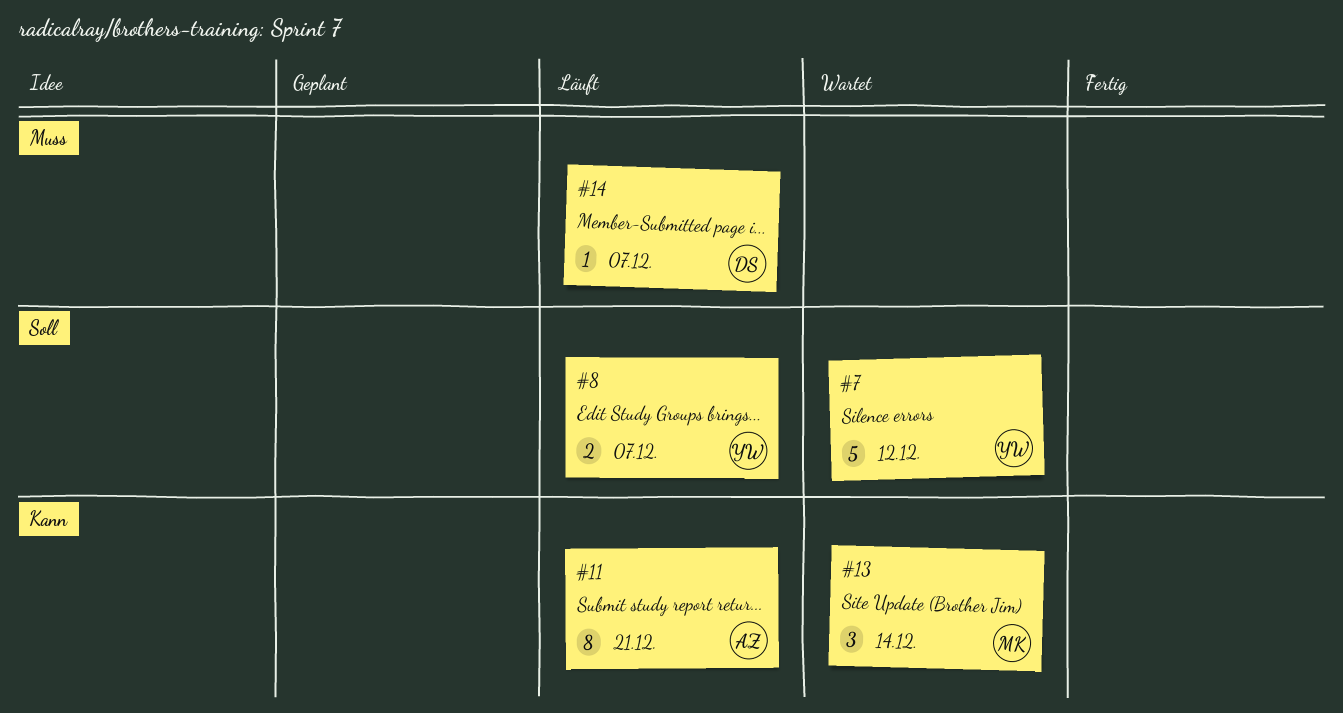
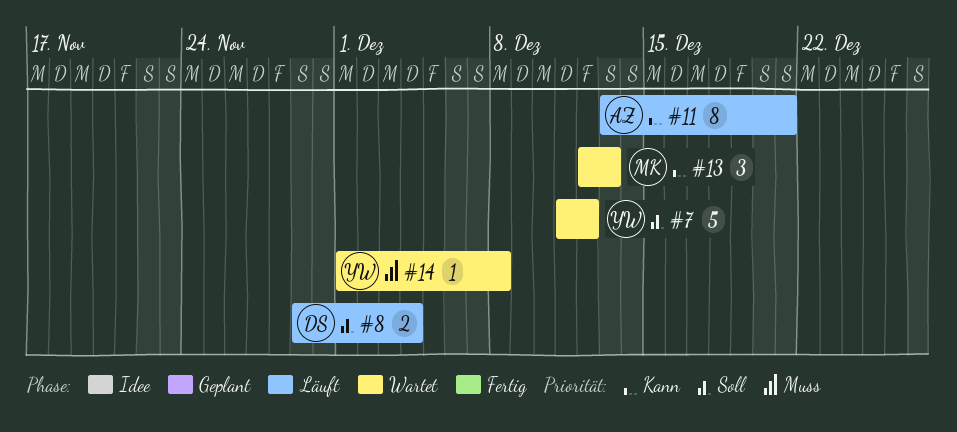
#8, owner: YW -> DS
#8, due: Dec 7 -> Dec 4
#13, due: Dec 14 -> Dec 13
#14, status: Läuft -> Wartet
#14, owner: DS -> YW
#14, due: Dec 7 -> Dec 8

